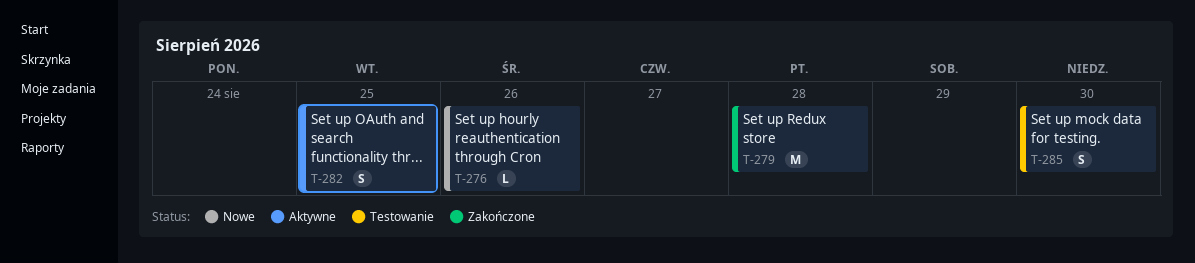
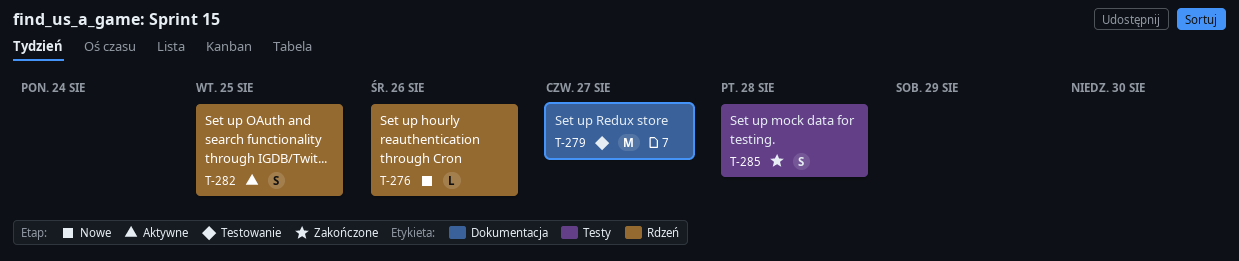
T-279, status: Zakończone -> Testowanie
T-279, due: Aug 28 -> Aug 27
T-285, status: Testowanie -> Zakończone
T-285, due: Aug 30 -> Aug 28

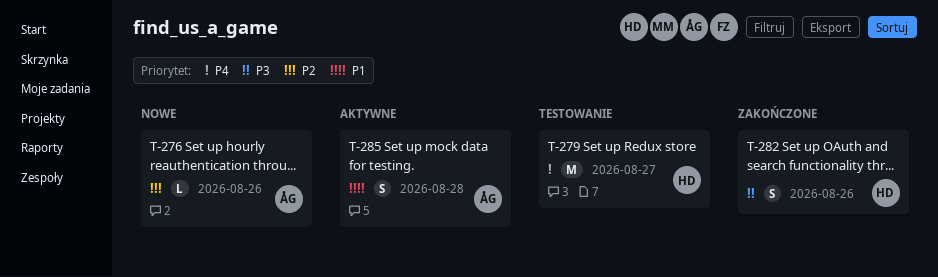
T-282, status: Aktywne -> Zakończone
T-282, due: Aug 25 -> Aug 26
T-285, status: Zakończone -> Aktywne

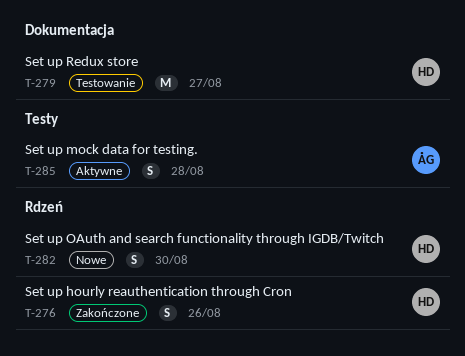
T-276, status: Nowe -> Zakończone
T-276, owner: ÅG -> HD
T-276, estimate: L -> S
T-282, status: Zakończone -> Nowe
T-282, due: Aug 26 -> Aug 30

